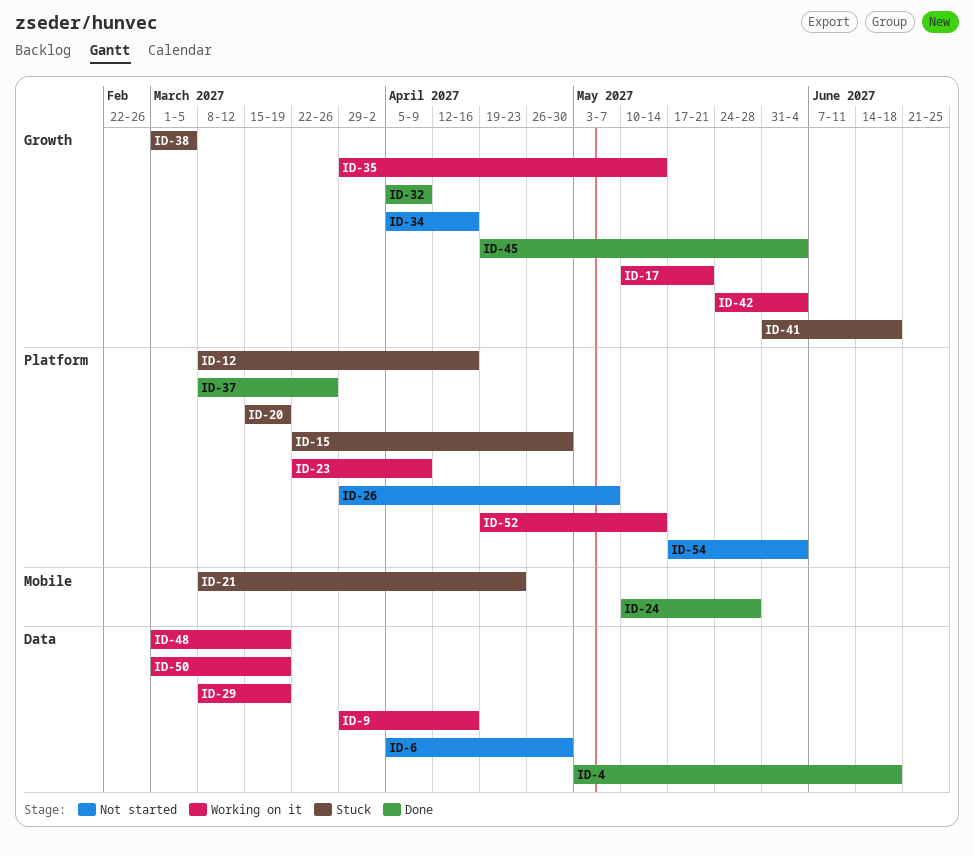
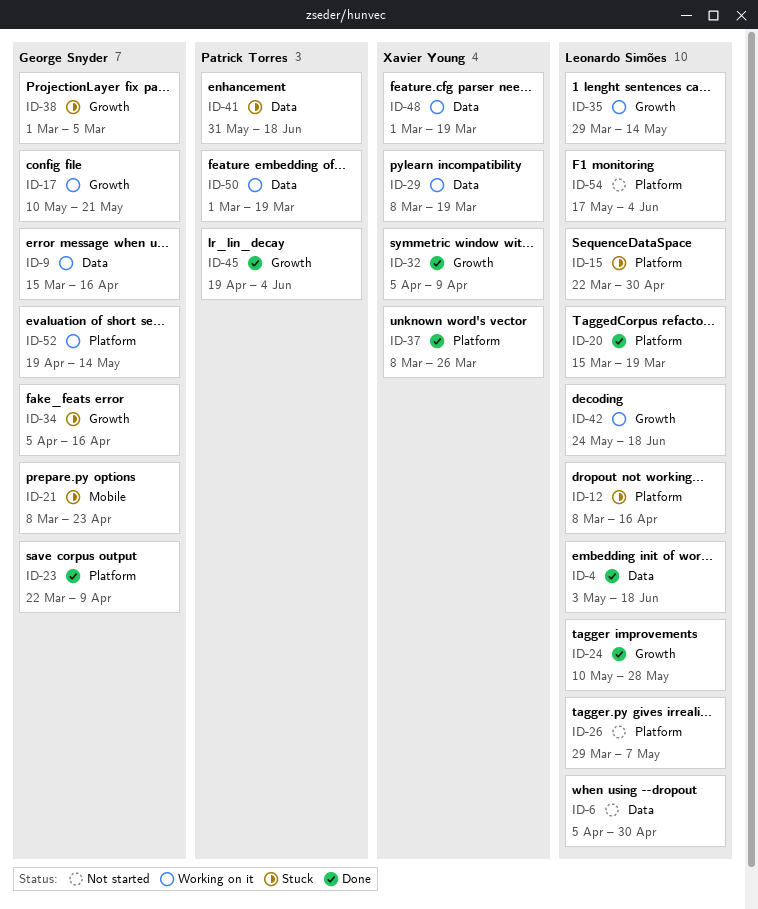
ID-9, start: Mar 29 -> Mar 15
ID-20, status: Stuck -> Done
ID-23, status: Working on it -> Done
ID-24, label: Mobile -> Growth
ID-34, status: Not started -> Stuck
ID-41, label: Growth -> Data
ID-42, due: Jun 4 -> Jun 18

